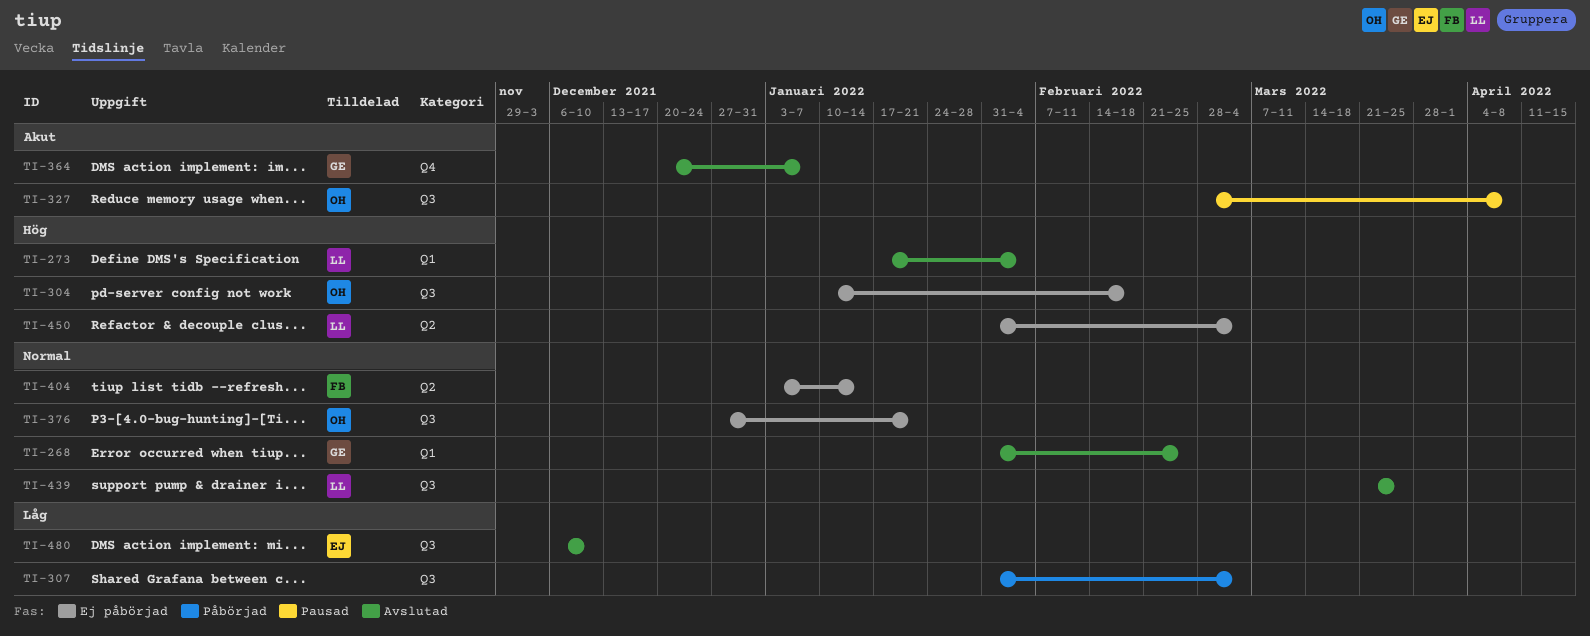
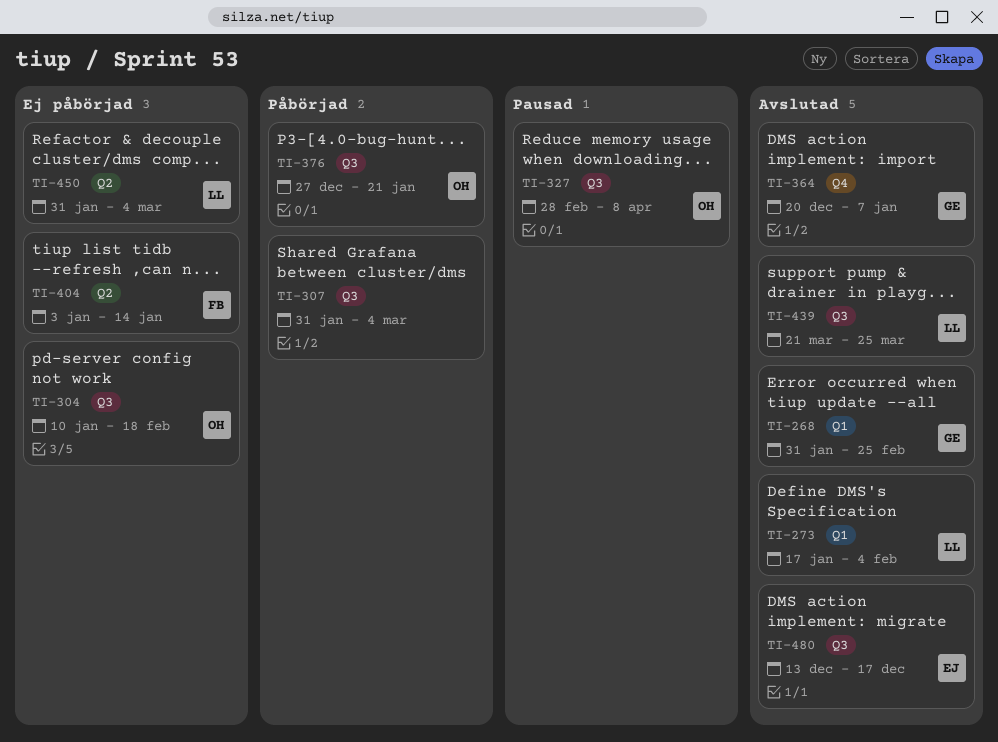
TI-376, status: Ej påbörjad -> Påbörjad
TI-480, start: Dec 6 -> Dec 13
TI-480, due: Dec 10 -> Dec 17

